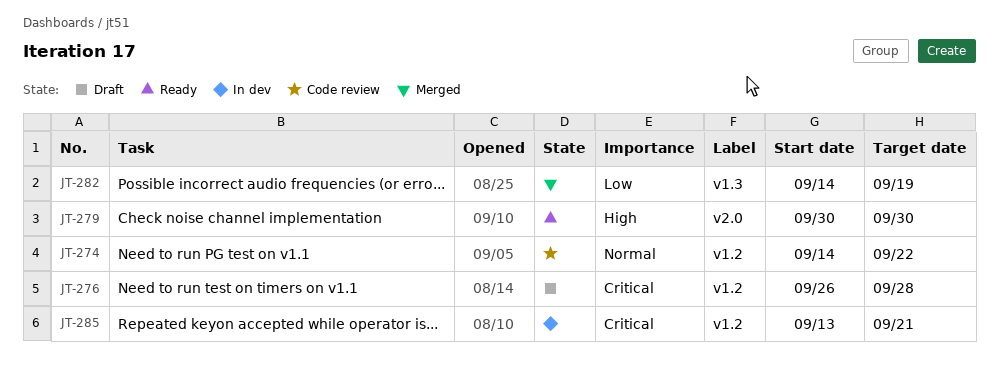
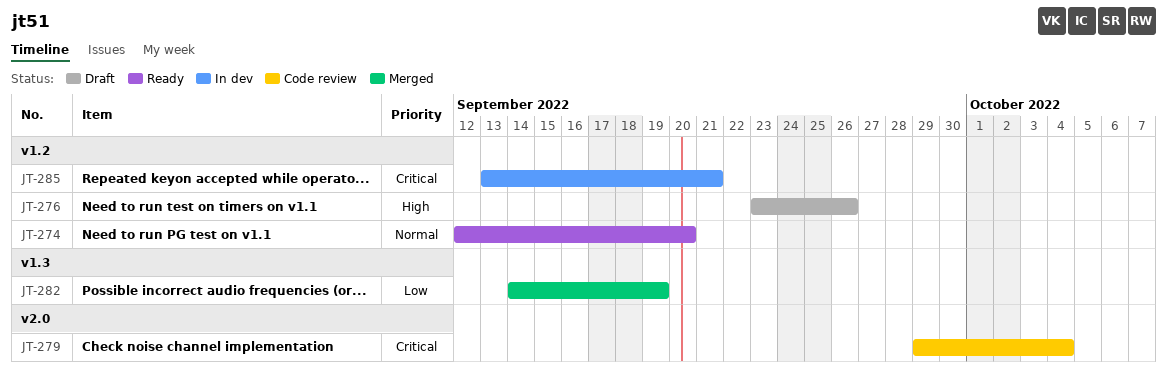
JT-274, status: Code review -> Ready
JT-274, start: Sep 14 -> Sep 12
JT-274, due: Sep 22 -> Sep 20
JT-276, priority: Critical -> High
JT-276, start: Sep 26 -> Sep 23
JT-276, due: Sep 28 -> Sep 26
JT-279, status: Ready -> Code review
JT-279, priority: High -> Critical
JT-279, start: Sep 30 -> Sep 29
JT-279, due: Sep 30 -> Oct 4

